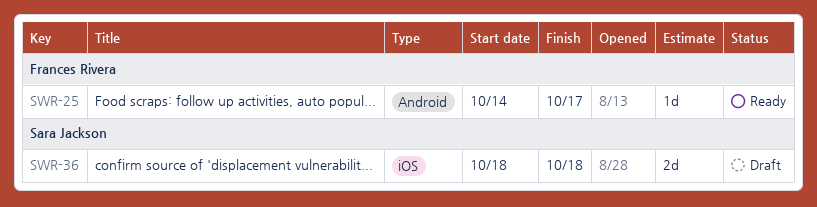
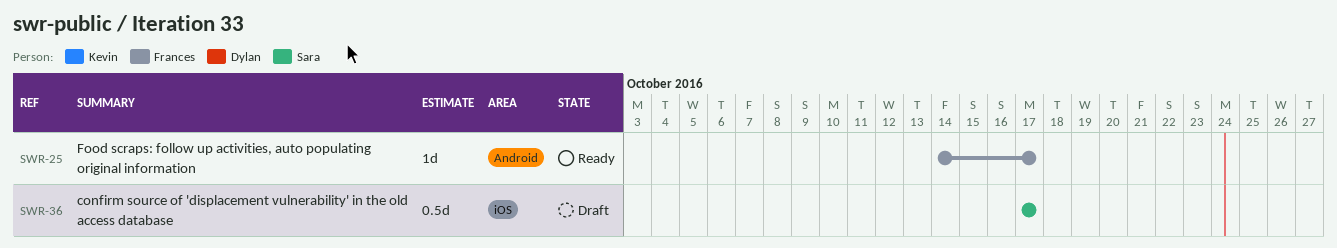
SWR-36, estimate: 2d -> 0.5d
SWR-36, start: Oct 18 -> Oct 17
SWR-36, due: Oct 18 -> Oct 17

